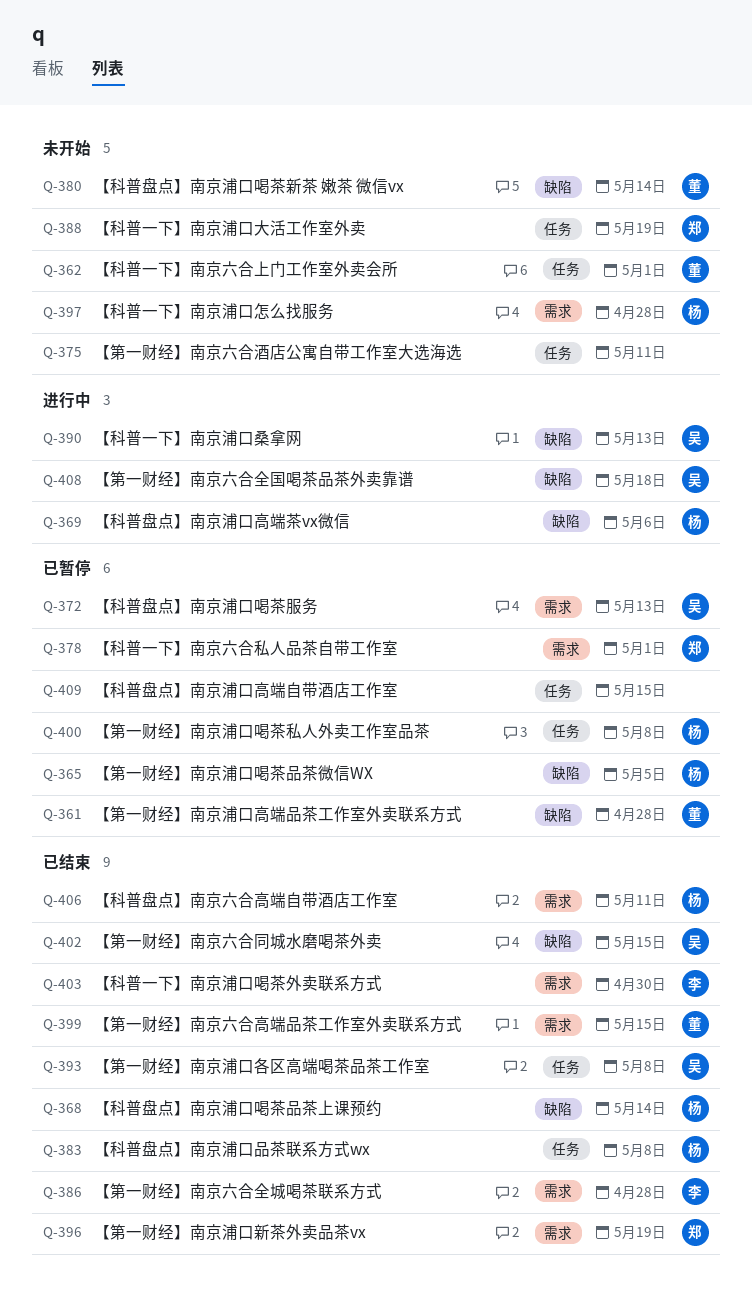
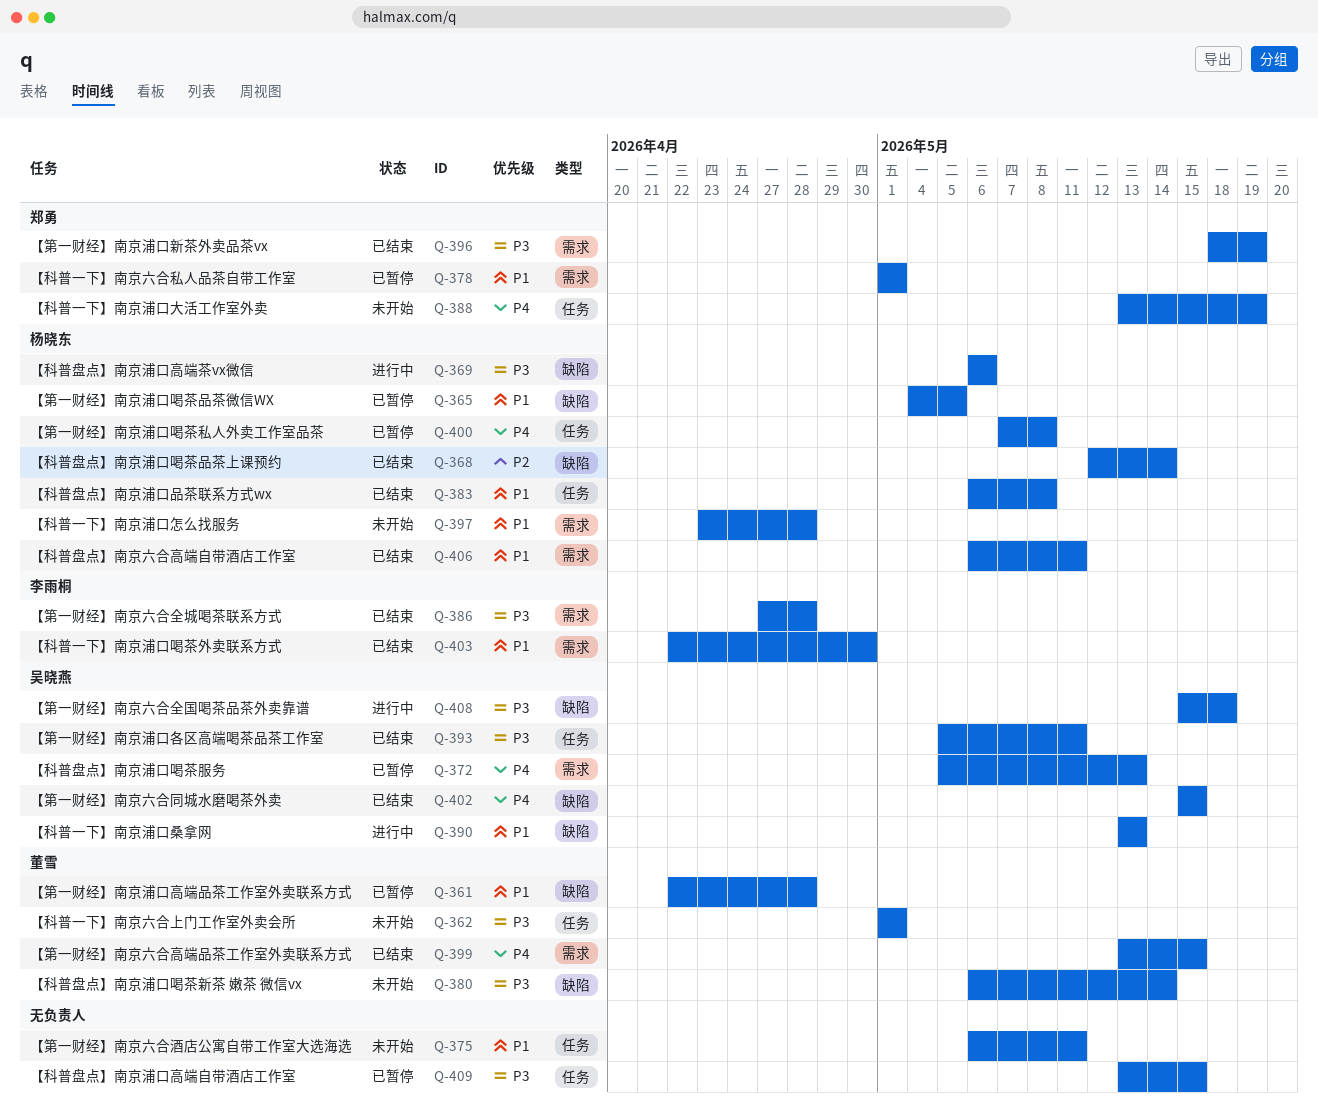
Q-393, due: May 8 -> May 11

